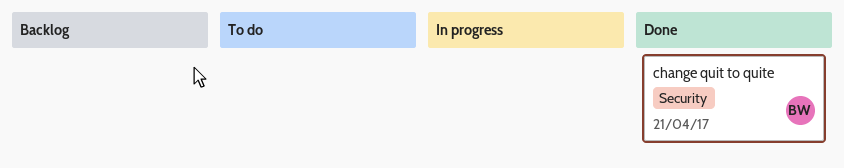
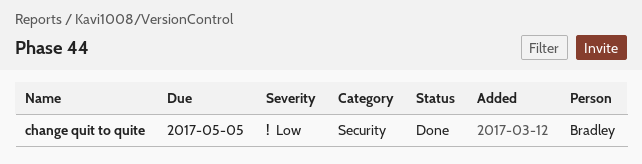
change quit to quite, due: Apr 21 -> May 5

